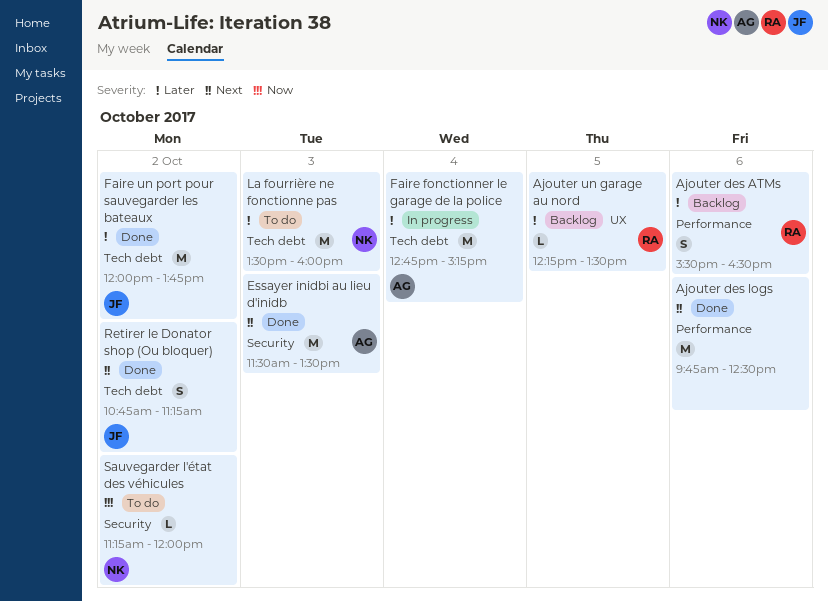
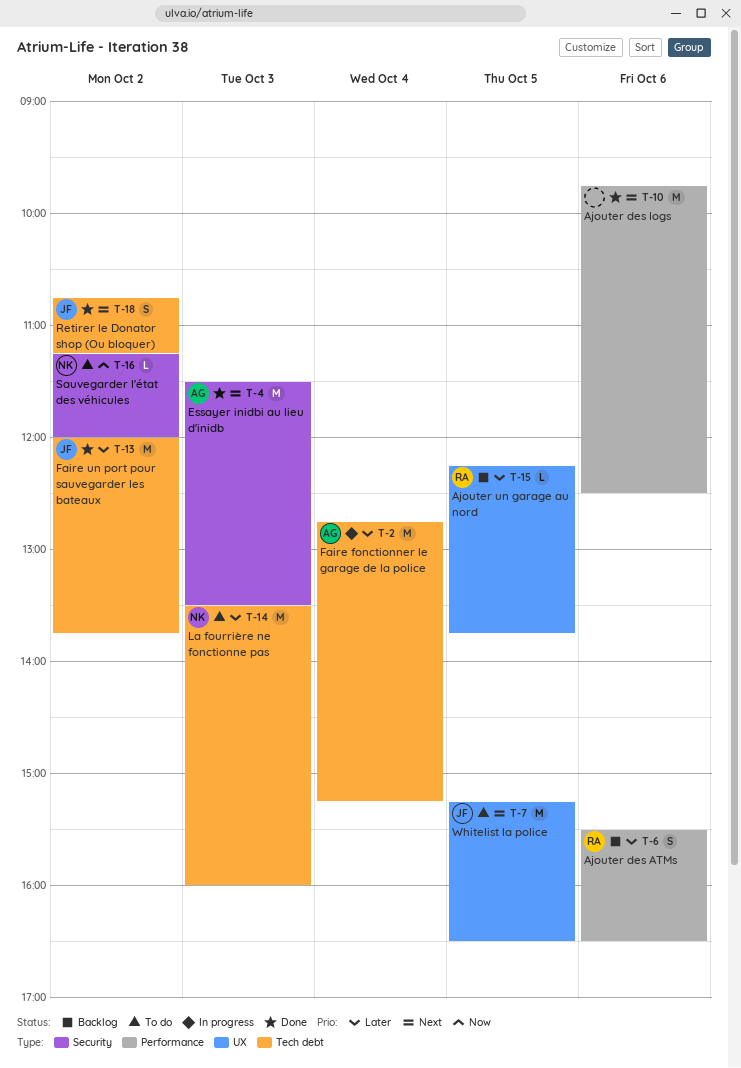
Ajouter un garage au nord, ends: 13:30 -> 13:45
Whitelist la police: none -> present

